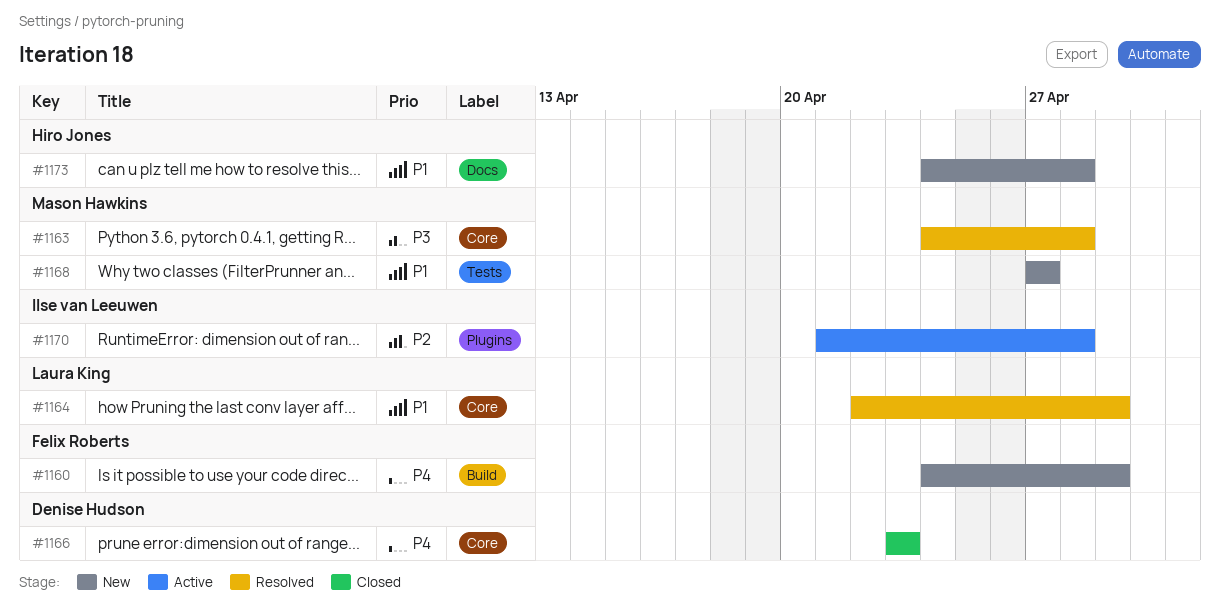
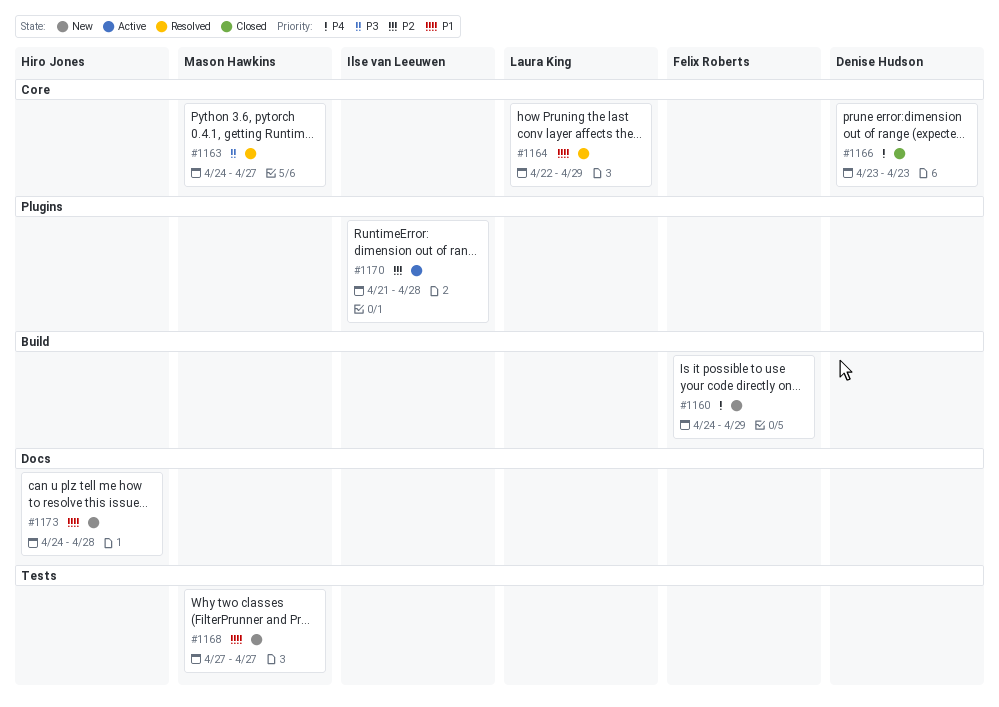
#1163, due: Apr 28 -> Apr 27

